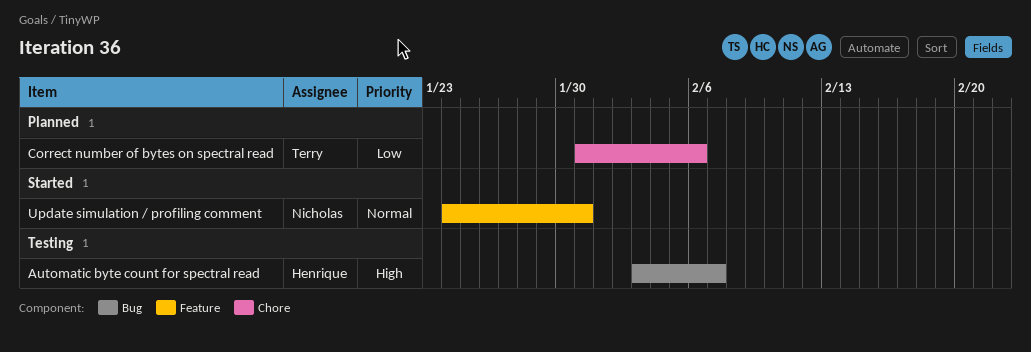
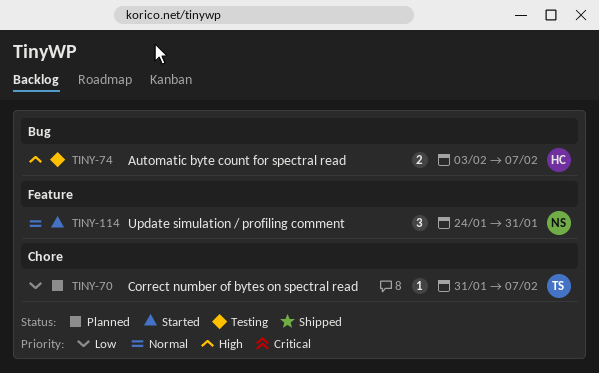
Correct number of bytes on spectral read, due: Feb 6 -> Feb 7

